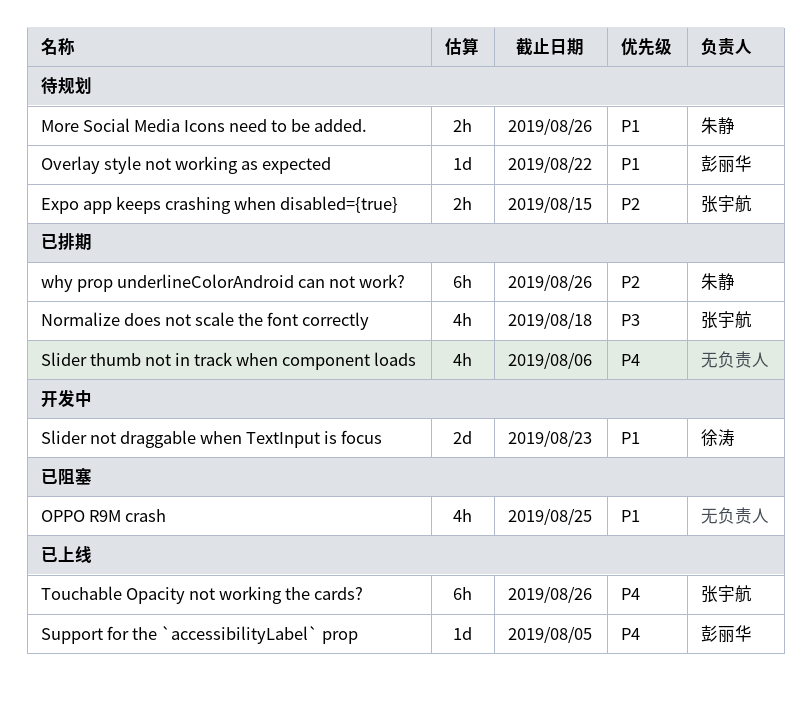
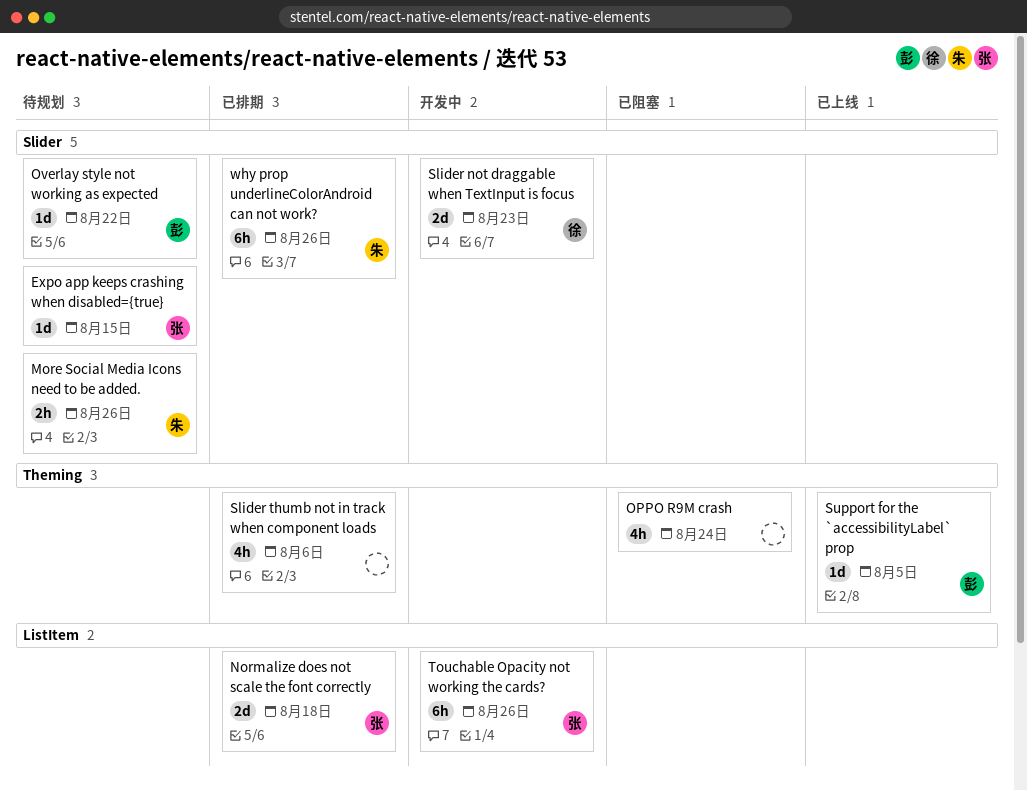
Expo app keeps crashing when disabled={true}, estimate: 2h -> 1d
Normalize does not scale the font correctly, estimate: 4h -> 2d
OPPO R9M crash, due: Aug 25 -> Aug 24
Touchable Opacity not working the cards?, status: 已上线 -> 开发中

